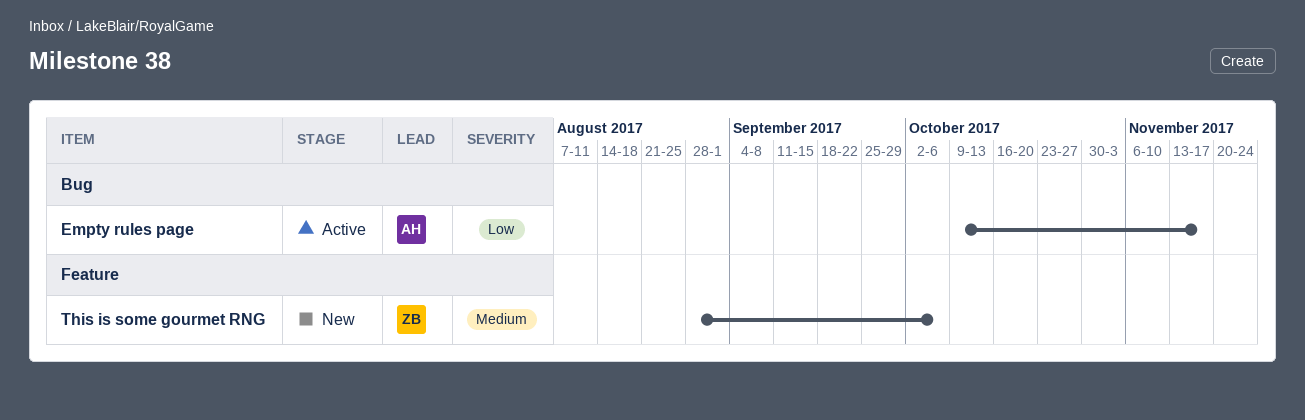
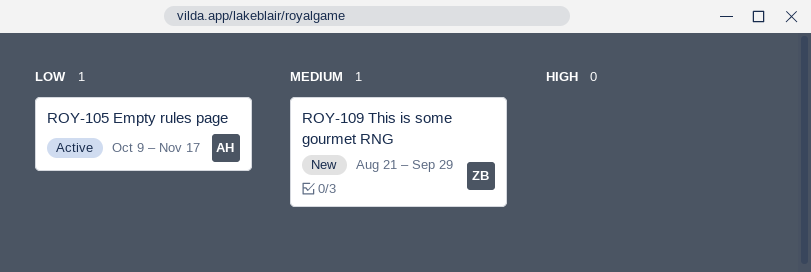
This is some gourmet RNG, start: Aug 28 -> Aug 21
This is some gourmet RNG, due: Oct 6 -> Sep 29

